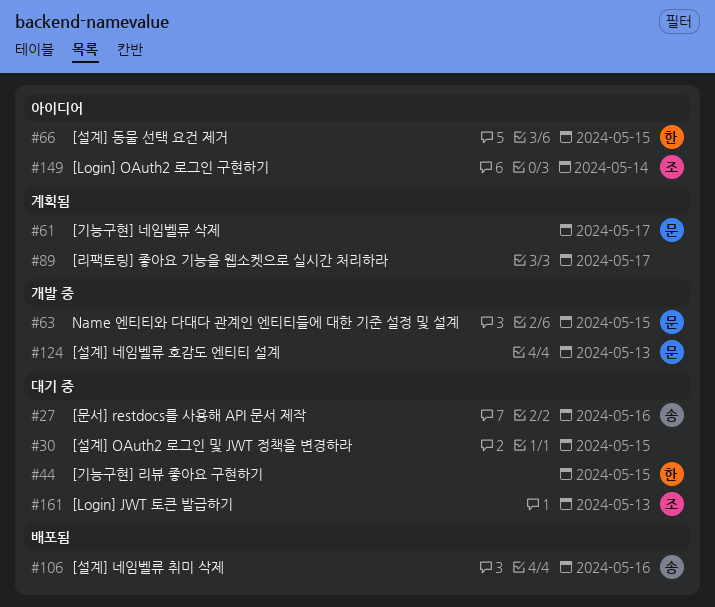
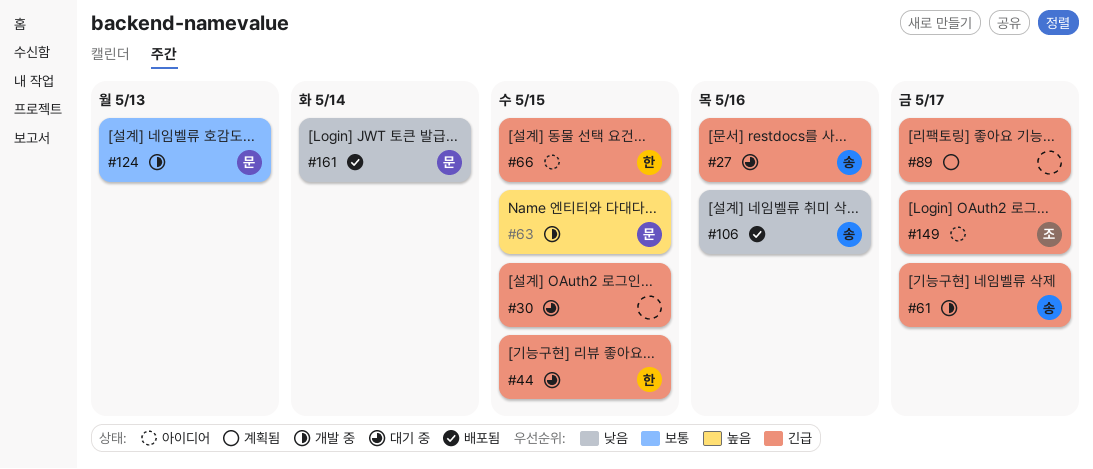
#61, status: 계획됨 -> 개발 중
#61, owner: 문 -> 송
#149, due: May 14 -> May 17
#161, status: 대기 중 -> 배포됨
#161, owner: 조 -> 문
#161, due: May 13 -> May 14

